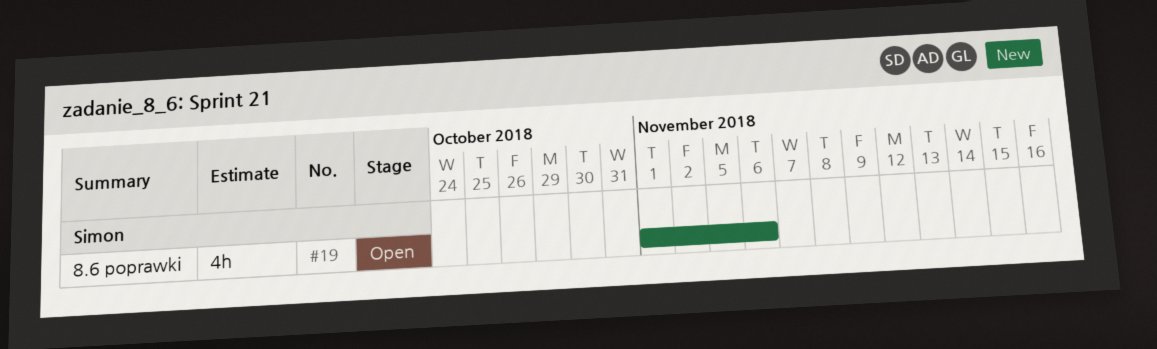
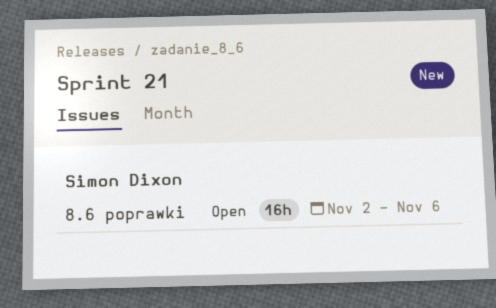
8.6 poprawki, estimate: 4h -> 16h
8.6 poprawki, start: Nov 1 -> Nov 2

